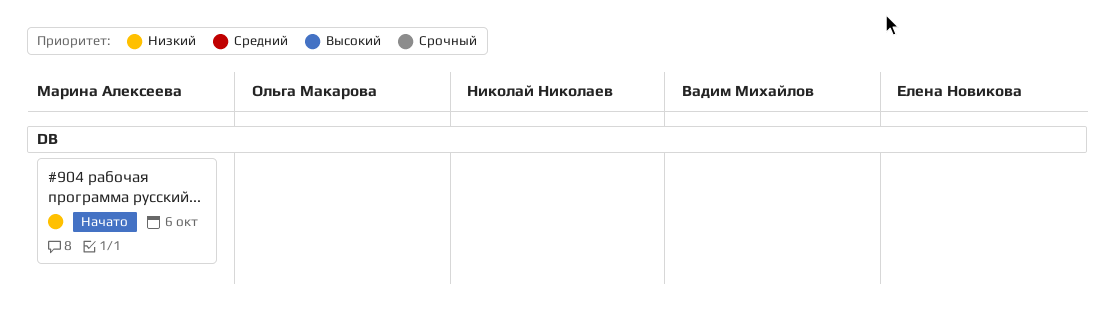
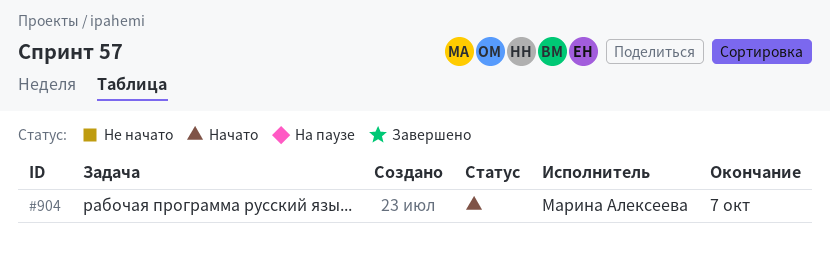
#904, due: Oct 6 -> Oct 7

